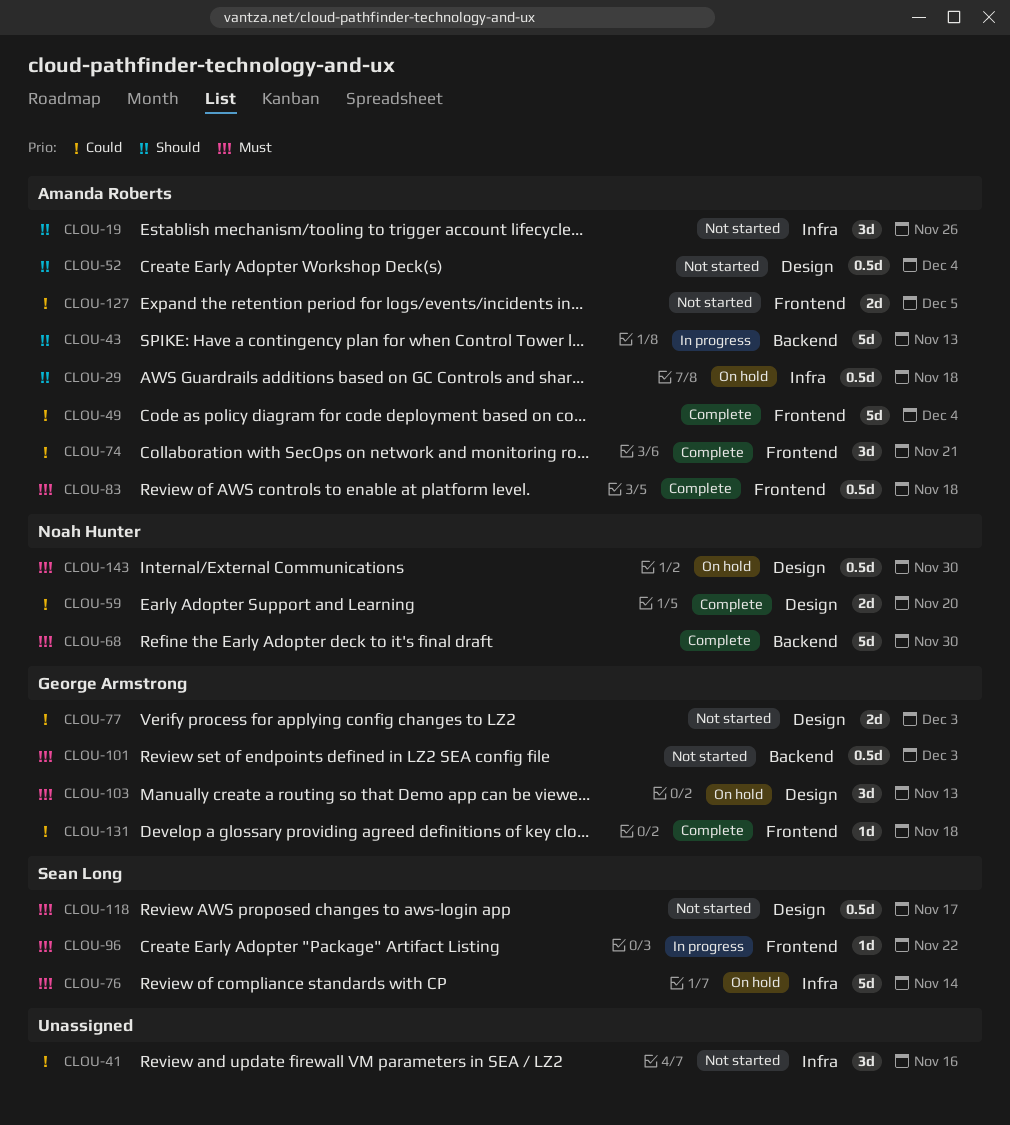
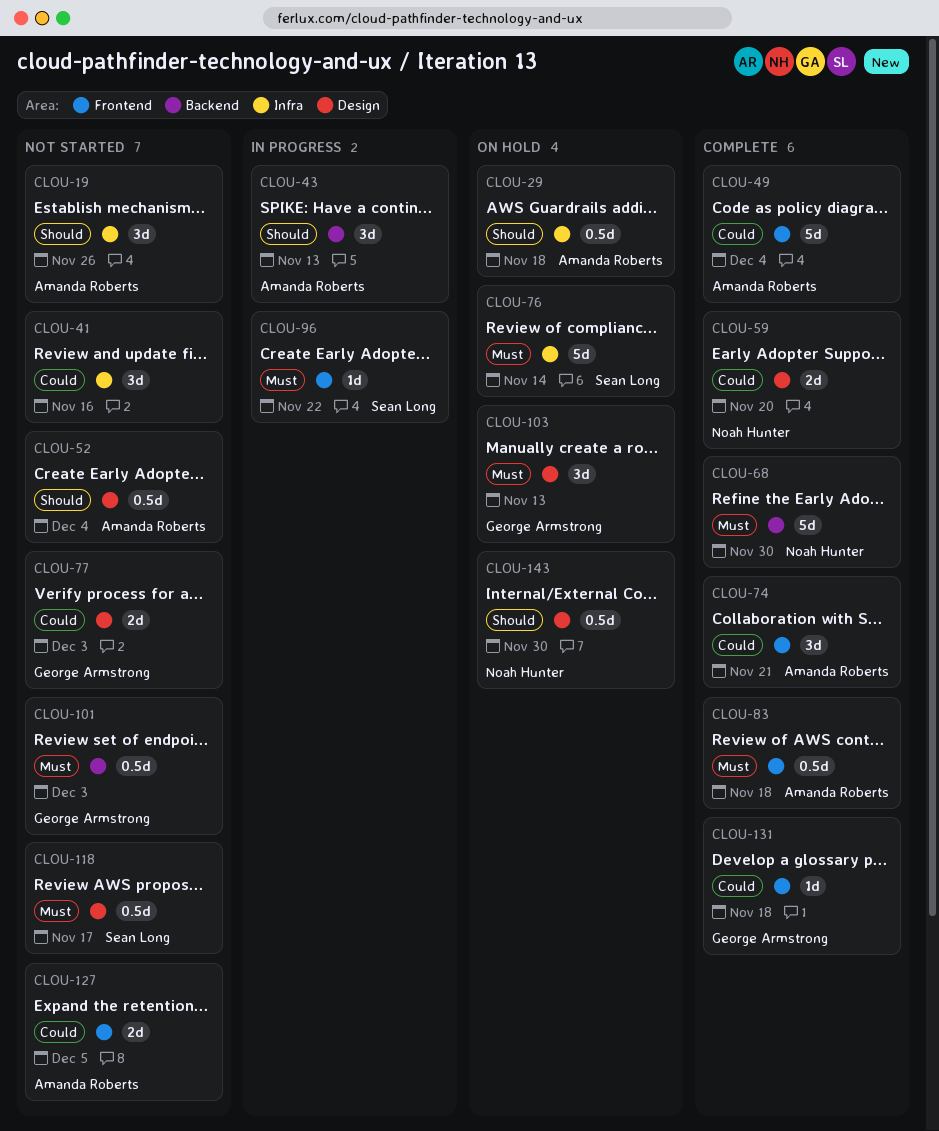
CLOU-43, estimate: 5d -> 3d
CLOU-143, priority: Must -> Should

